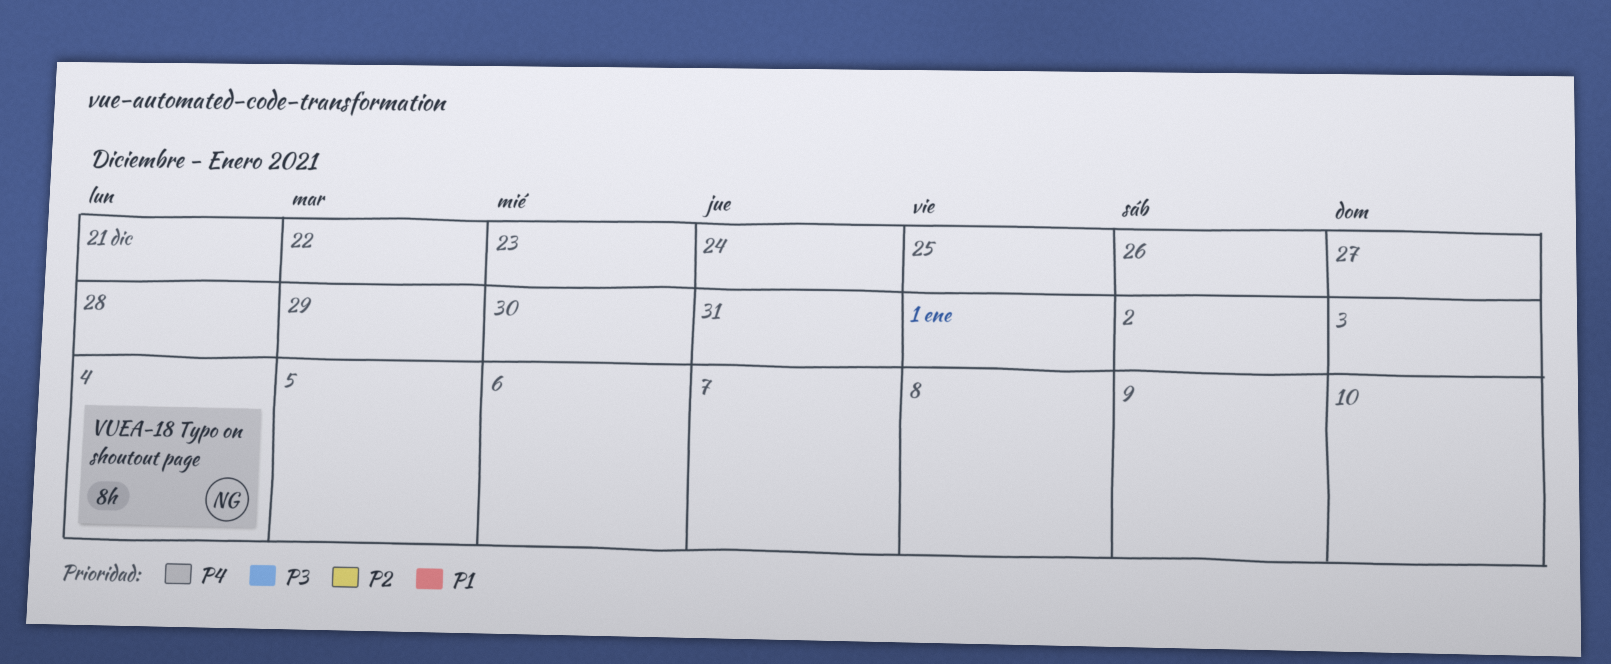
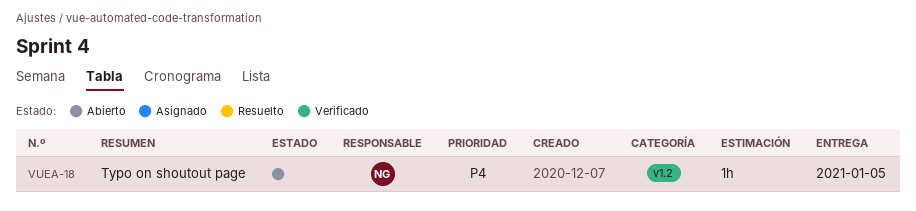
VUEA-18, estimate: 8h -> 1h
VUEA-18, due: Jan 4 -> Jan 5

